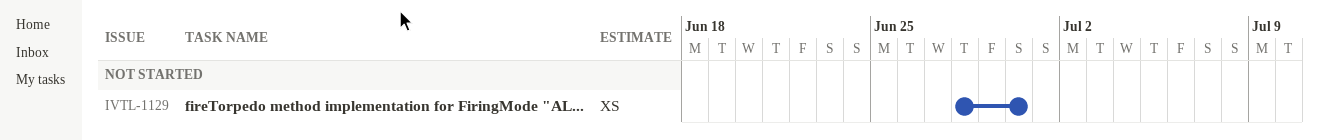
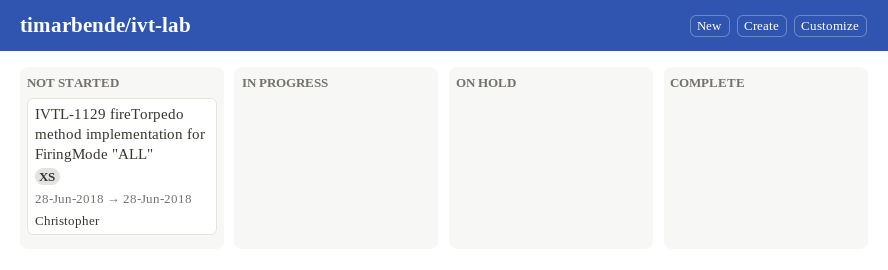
IVTL-1129, due: Jun 30 -> Jun 28

